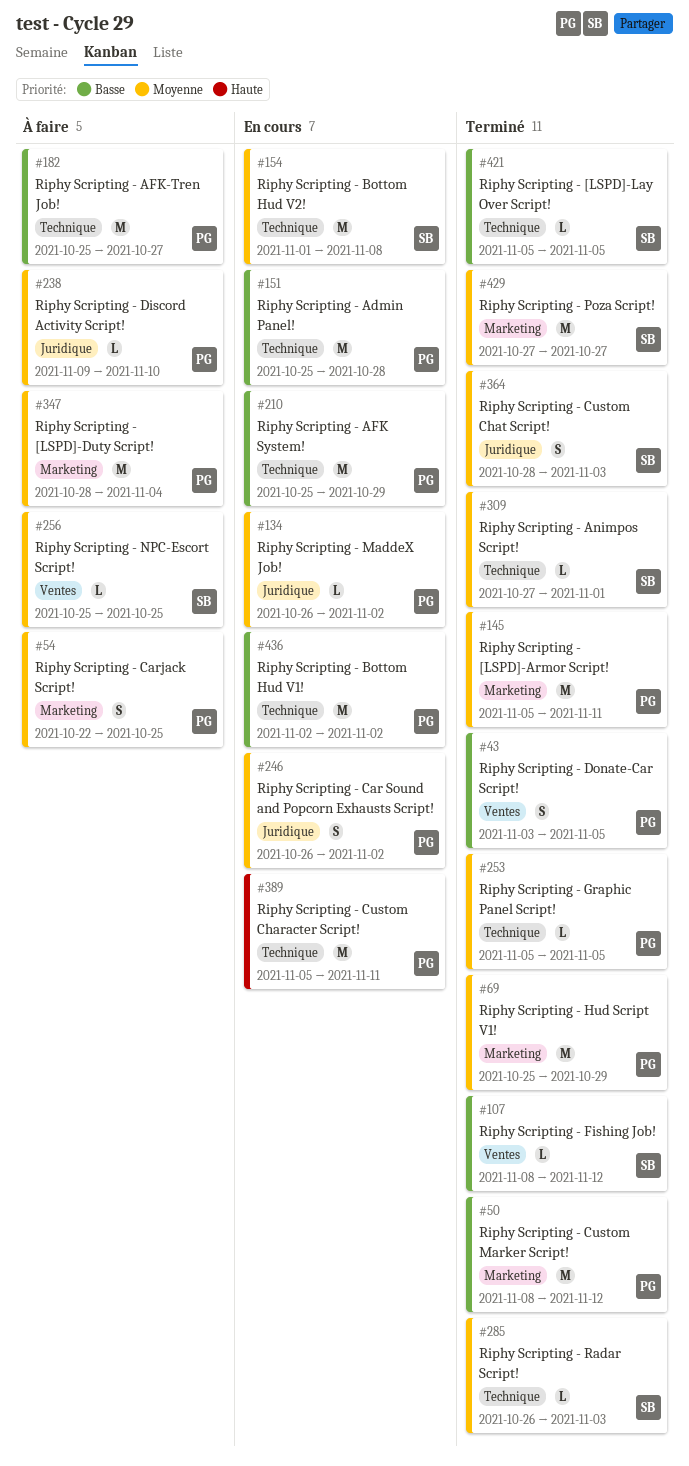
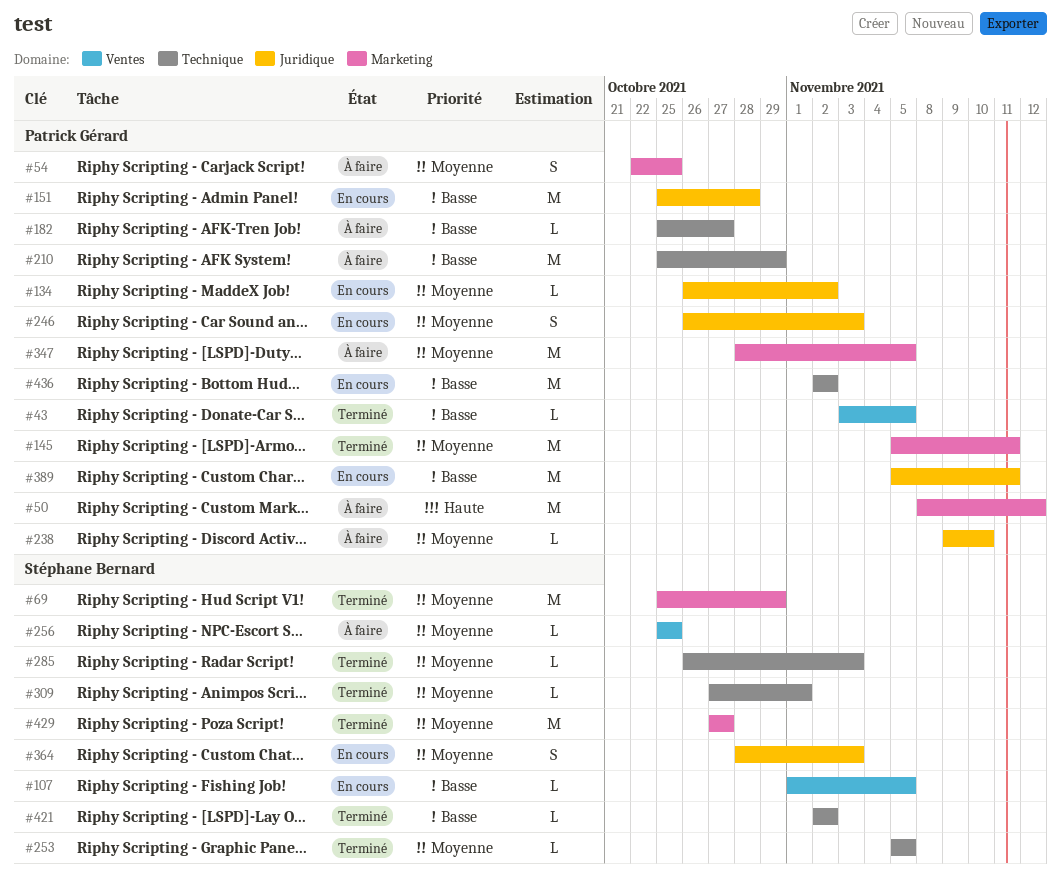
#43, estimate: S -> L
#50, status: Terminé -> À faire
#50, priority: Basse -> Haute
#69, owner: Patrick Gérard -> Stéphane Bernard
#107, status: Terminé -> En cours
#107, start: Nov 8 -> Nov 1
#107, due: Nov 12 -> Nov 5
#151, label: Technique -> Juridique
#154: present -> none
#182, estimate: M -> L
#210, status: En cours -> À faire
#246, due: Nov 2 -> Nov 3
#253, owner: Patrick Gérard -> Stéphane Bernard
#347, due: Nov 4 -> Nov 5
#364, status: Terminé -> En cours
#389, priority: Haute -> Basse
#389, label: Technique -> Juridique
#421, start: Nov 5 -> Nov 2
#421, due: Nov 5 -> Nov 2

